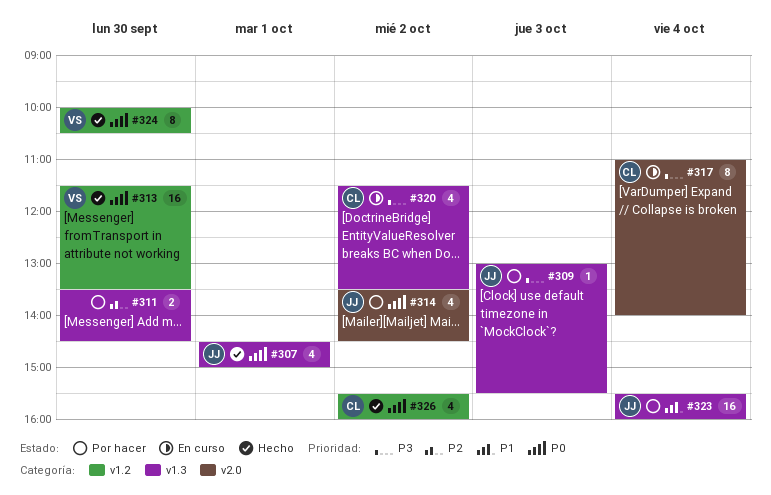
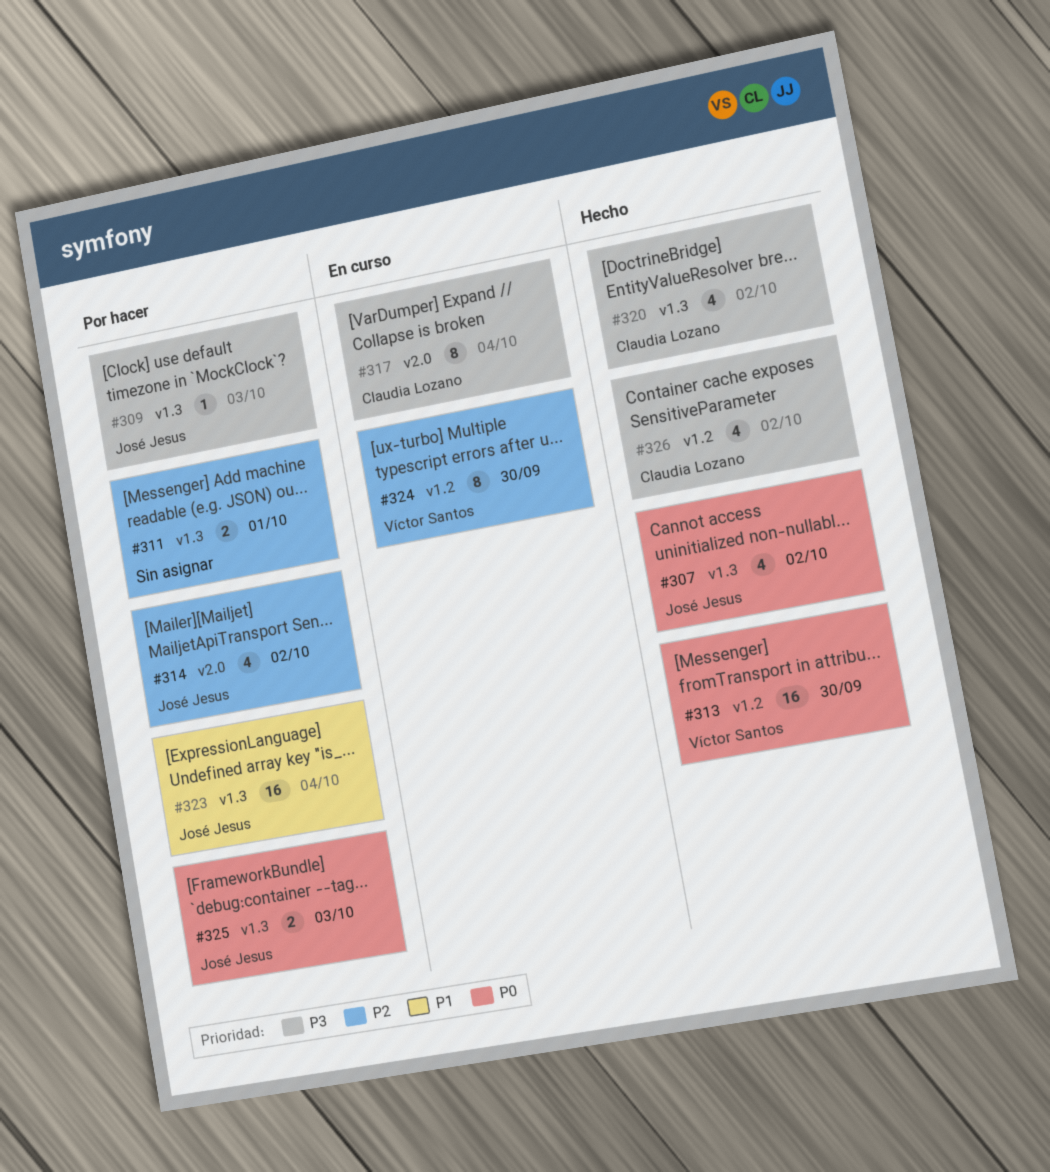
#307, day: Oct 1 -> Oct 2
#311, day: Sep 30 -> Oct 1
#314, priority: P0 -> P2
#320, status: En curso -> Hecho
#324, status: Hecho -> En curso
#324, priority: P0 -> P2
#325: none -> present
#326, priority: P0 -> P3

